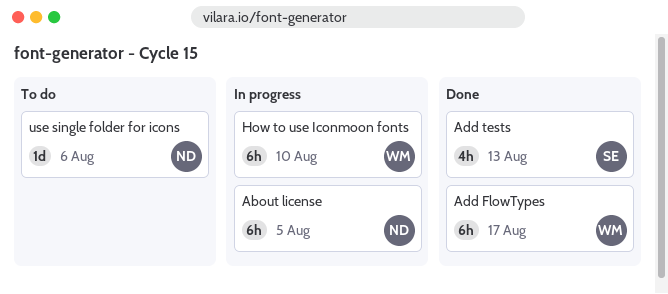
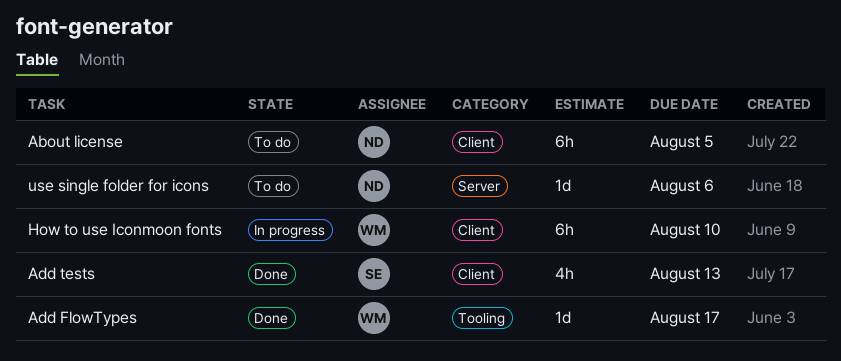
About license, status: In progress -> To do
Add FlowTypes, estimate: 6h -> 1d

